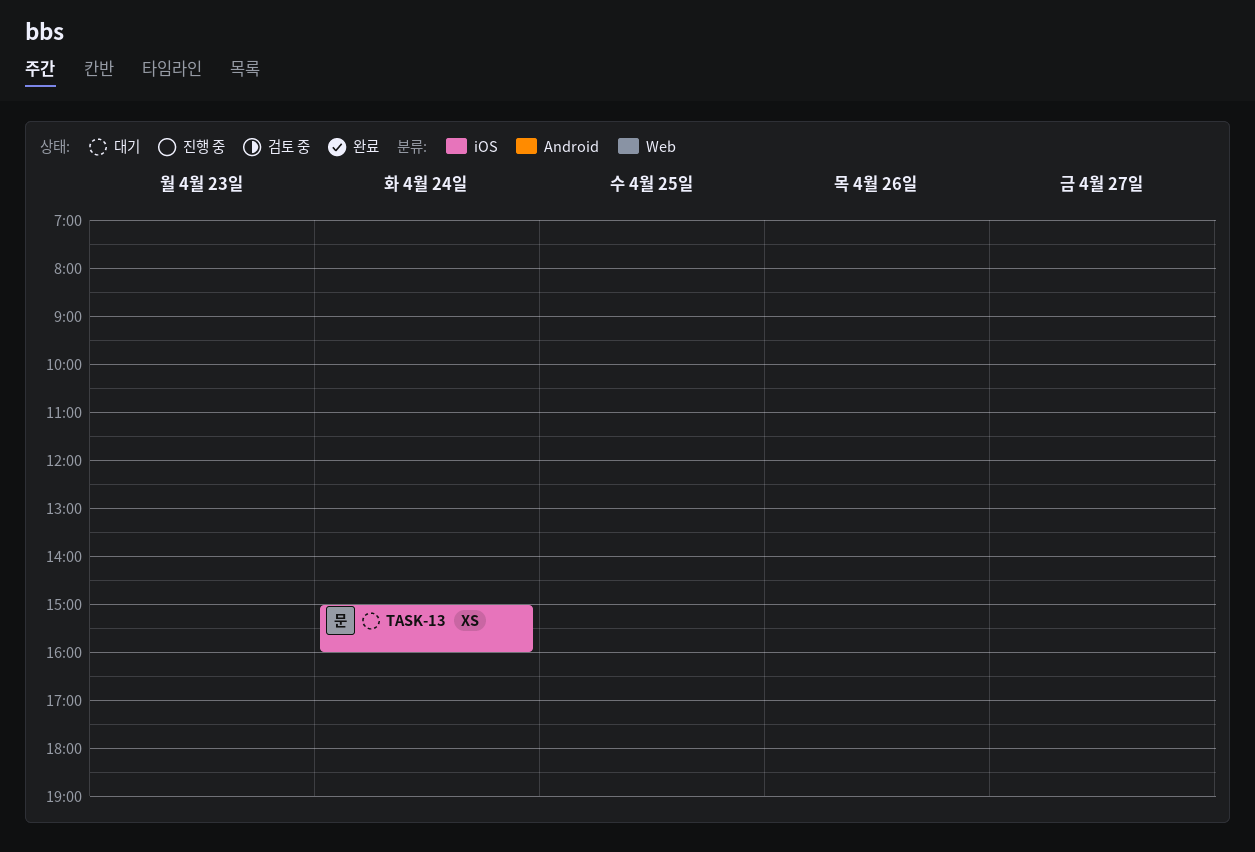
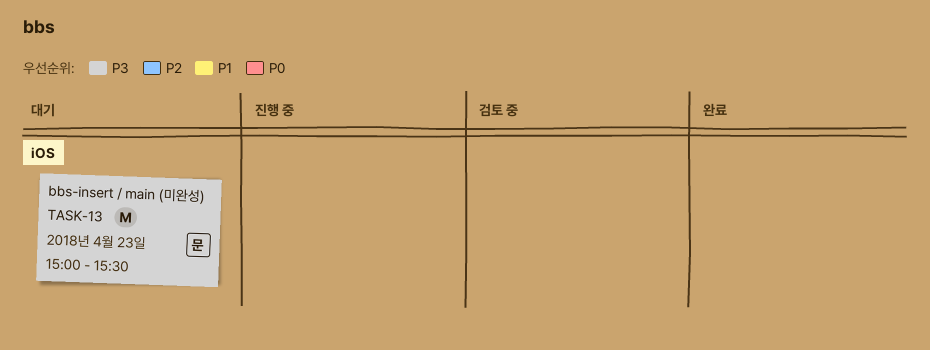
TASK-13, estimate: XS -> M
TASK-13, day: Apr 24 -> Apr 23
TASK-13, ends: 16:00 -> 15:30

